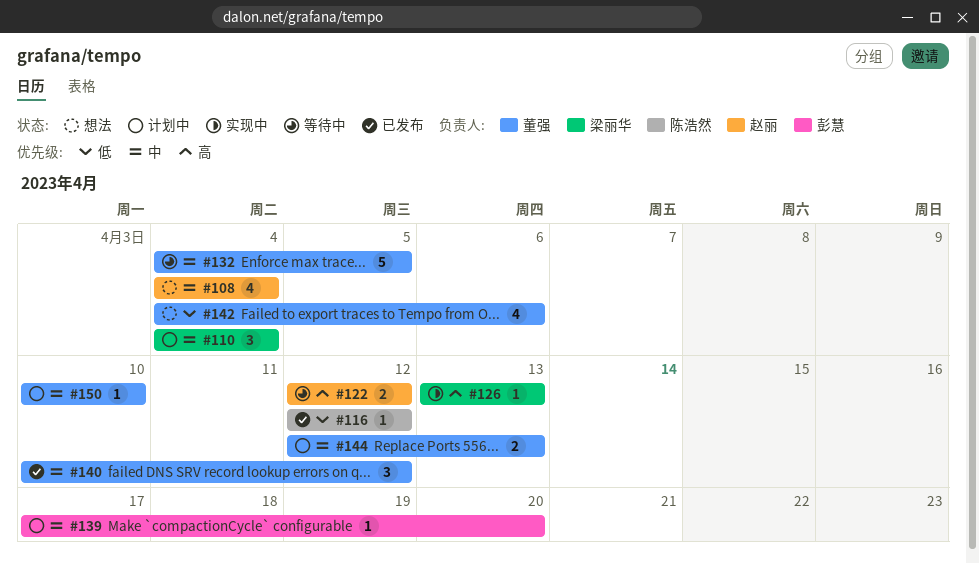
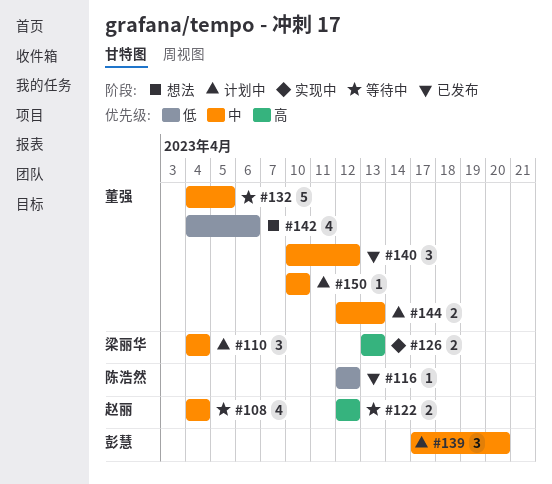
#108, status: 想法 -> 等待中
#126, estimate: 1 -> 2
#139, estimate: 1 -> 3

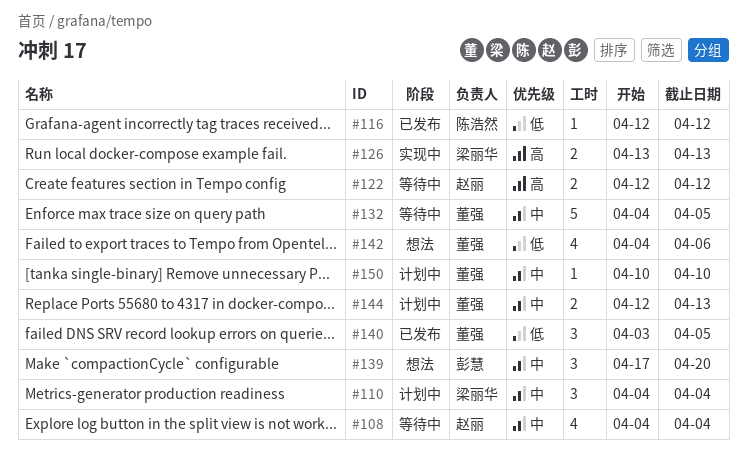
#139, status: 计划中 -> 想法
#140, priority: 中 -> 低
#140, start: Apr 10 -> Apr 3
#140, due: Apr 12 -> Apr 5

